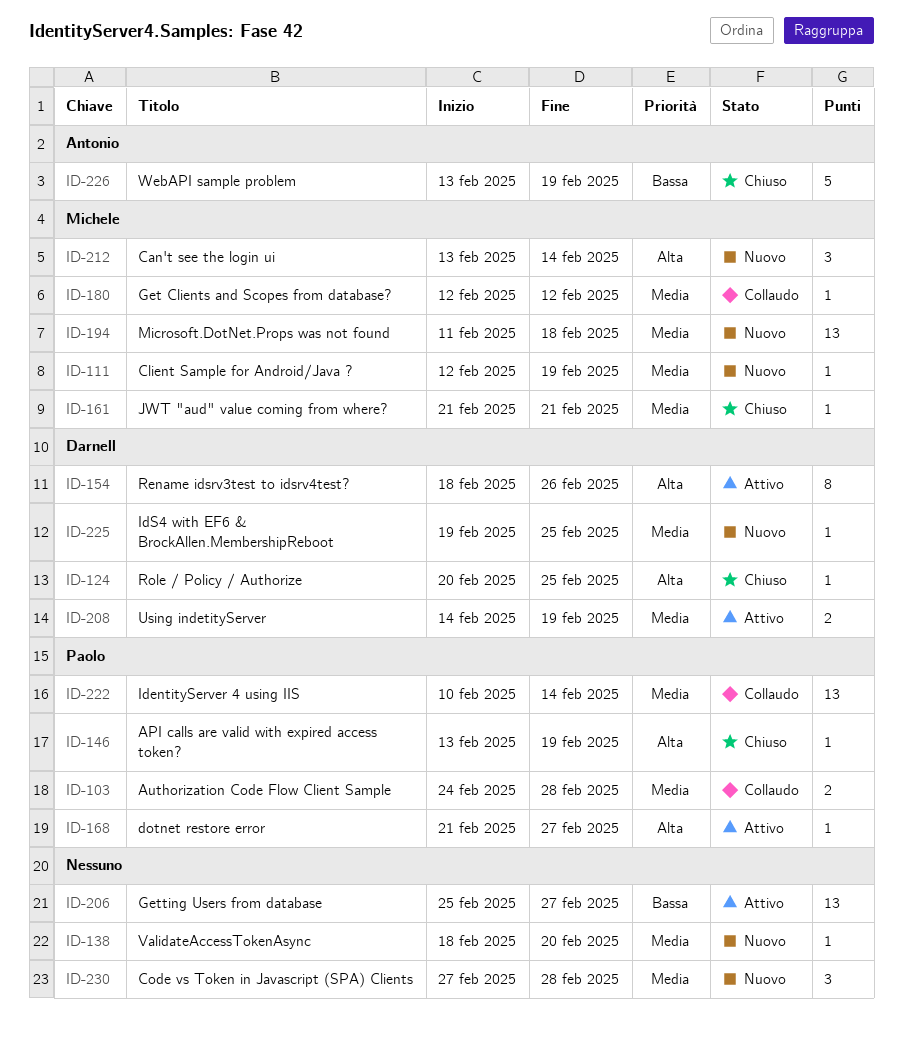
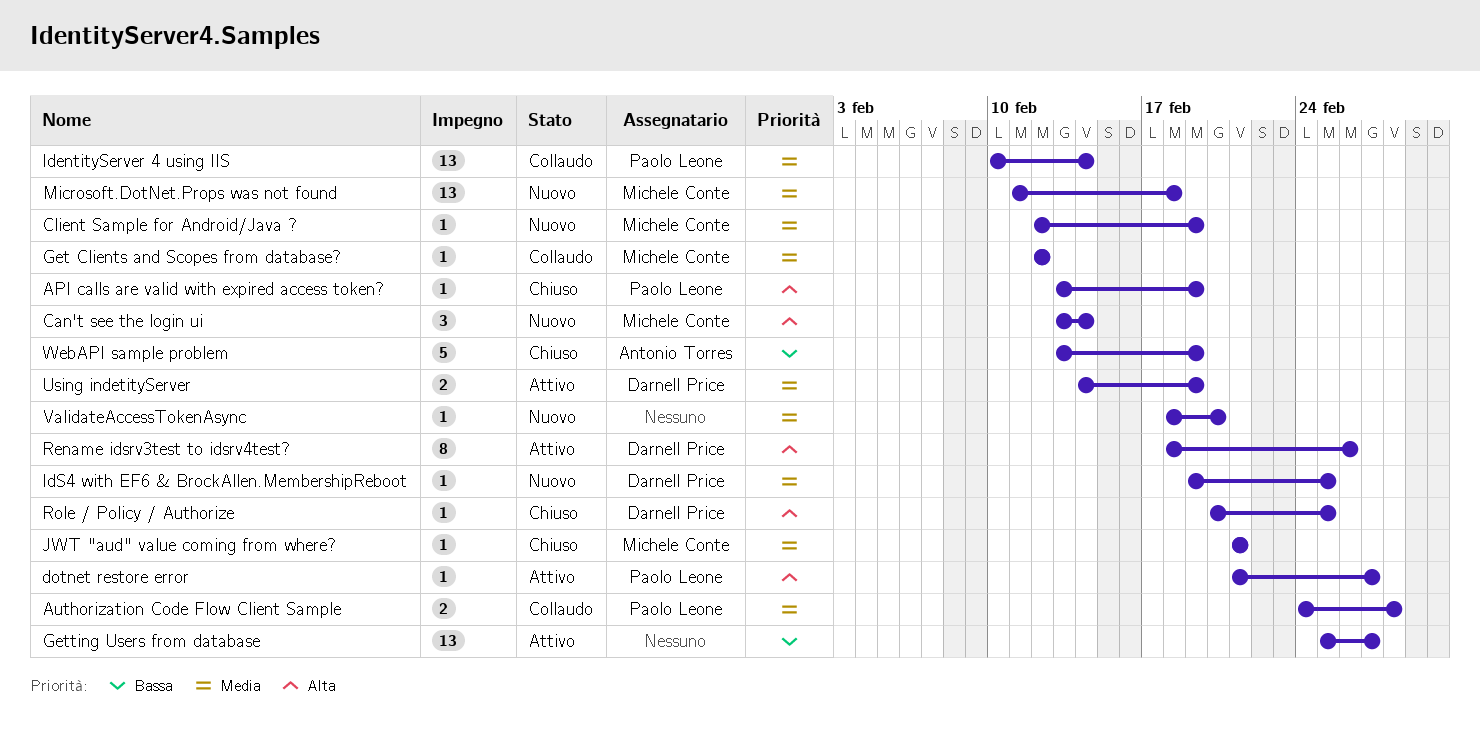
Code vs Token in Javascript (SPA) Clients: present -> none

